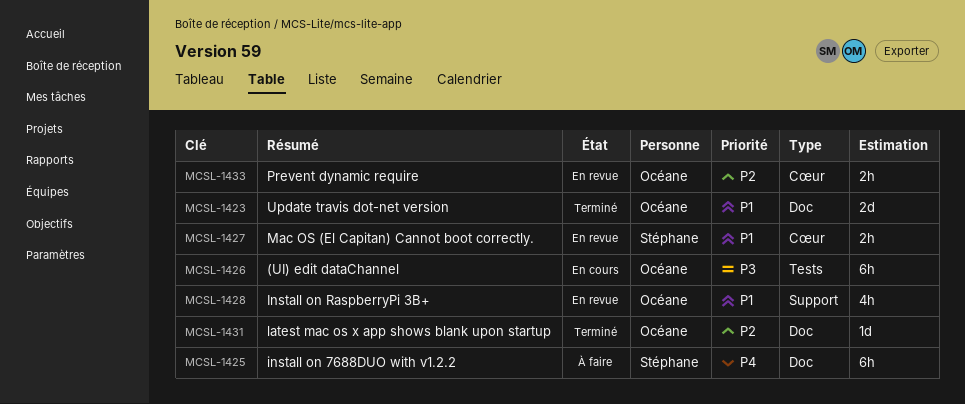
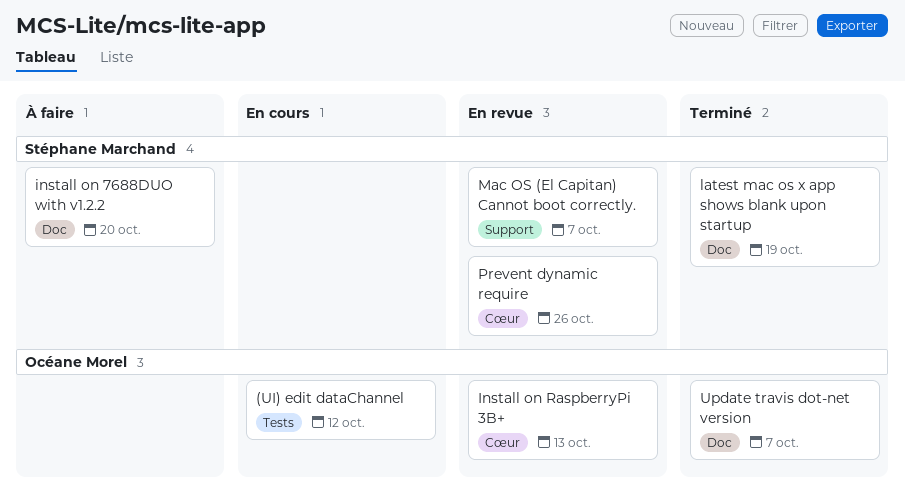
Install on RaspberryPi 3B+, label: Support -> Cœur
latest mac os x app shows blank upon startup, owner: Océane Morel -> Stéphane Marchand
Mac OS (El Capitan) Cannot boot correctly., label: Cœur -> Support
Prevent dynamic require, owner: Océane Morel -> Stéphane Marchand

